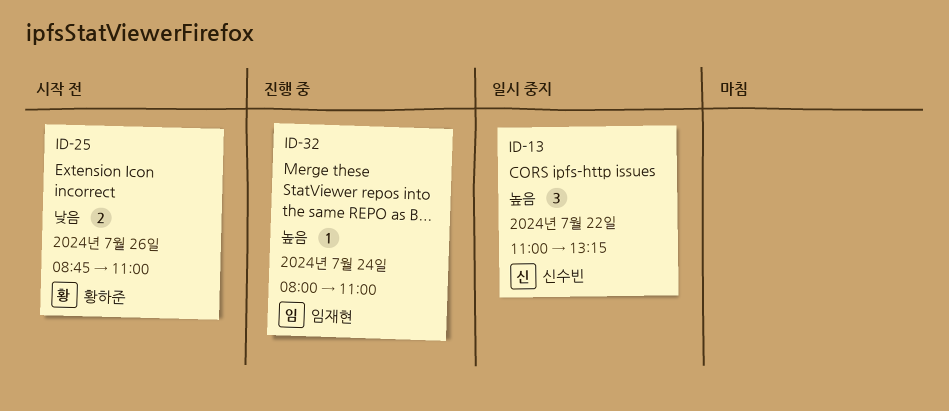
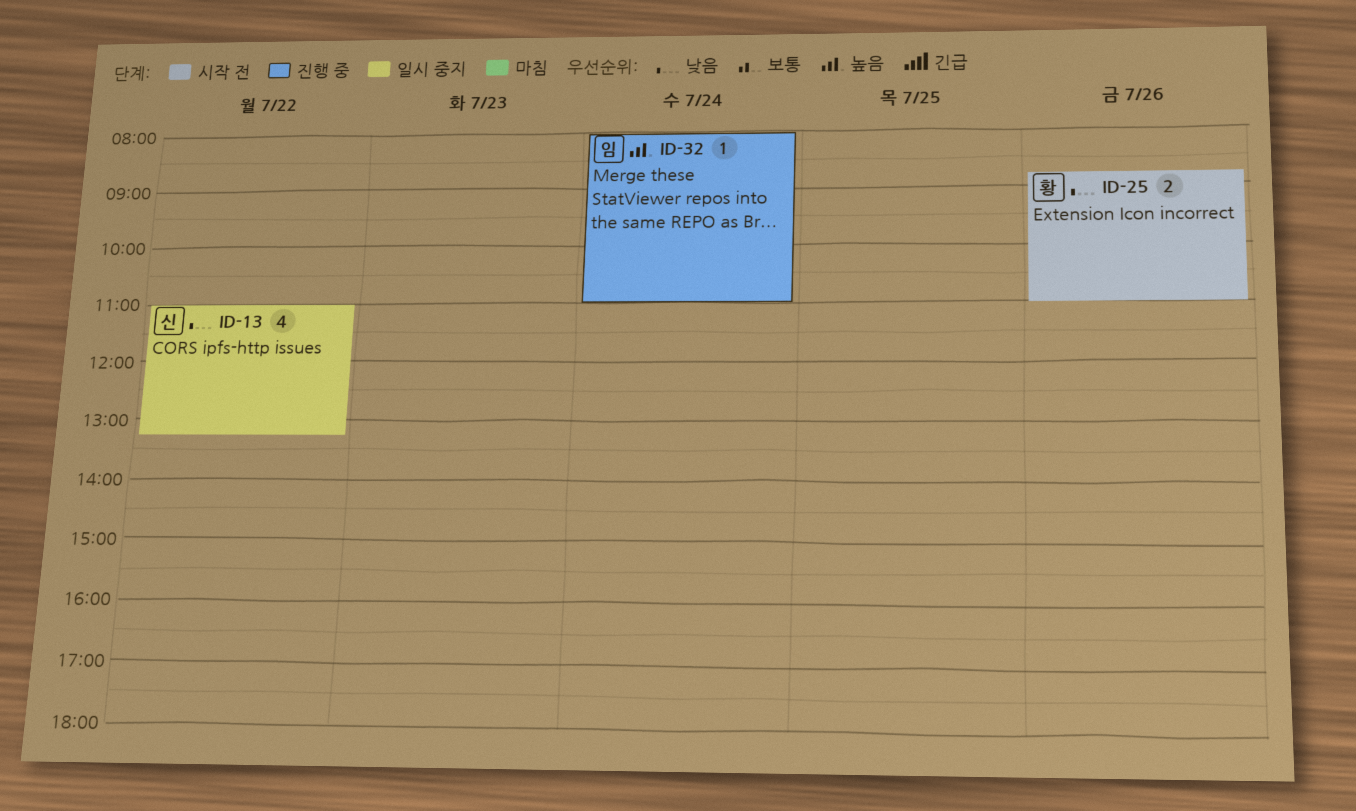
ID-13, priority: 높음 -> 낮음
ID-13, estimate: 3 -> 4

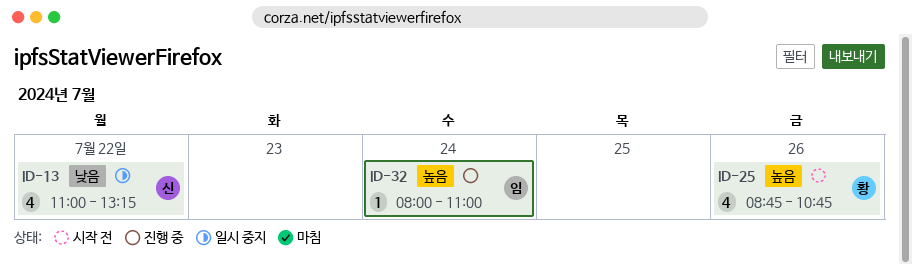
ID-25, priority: 낮음 -> 높음
ID-25, estimate: 2 -> 4
ID-25, ends: 11:00 -> 10:45

